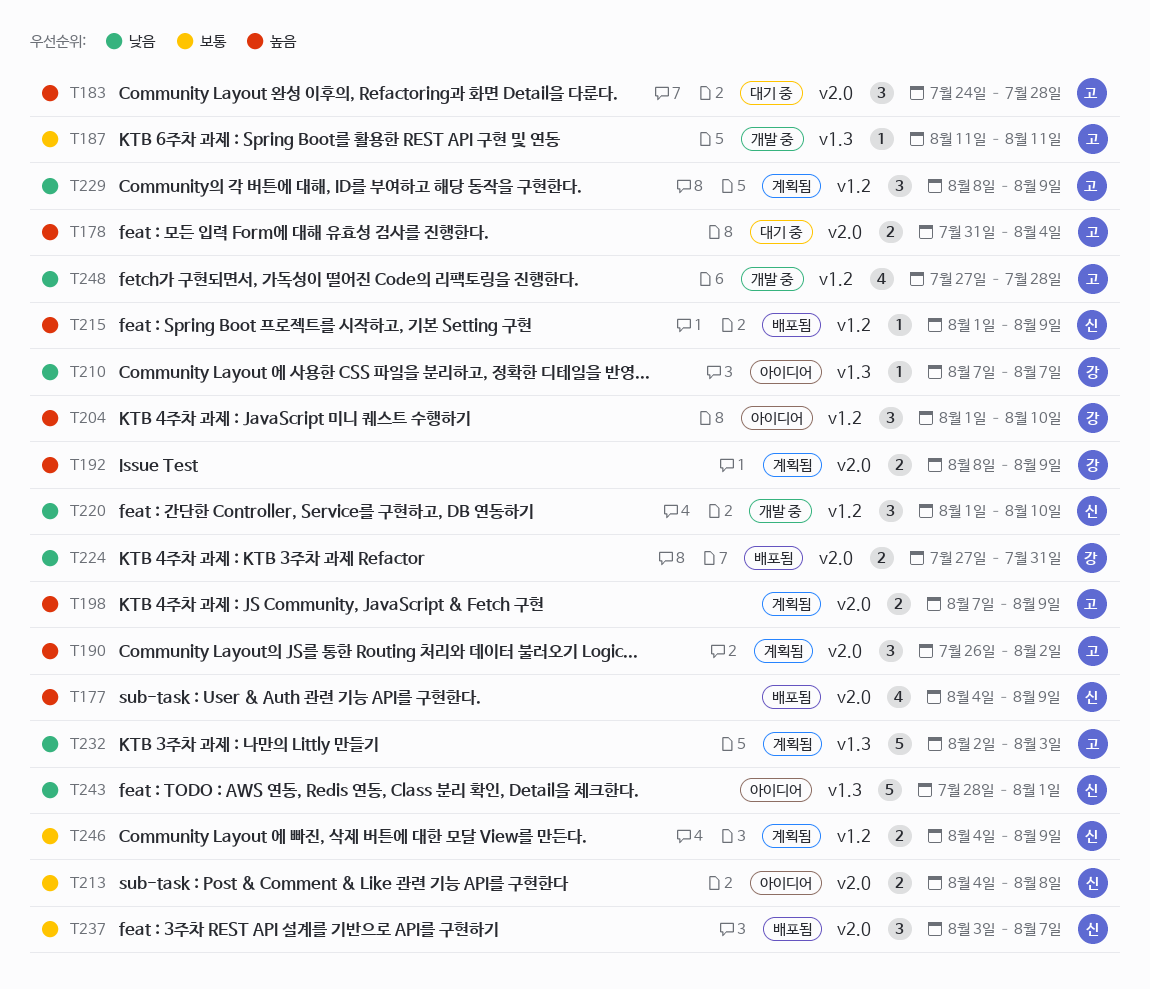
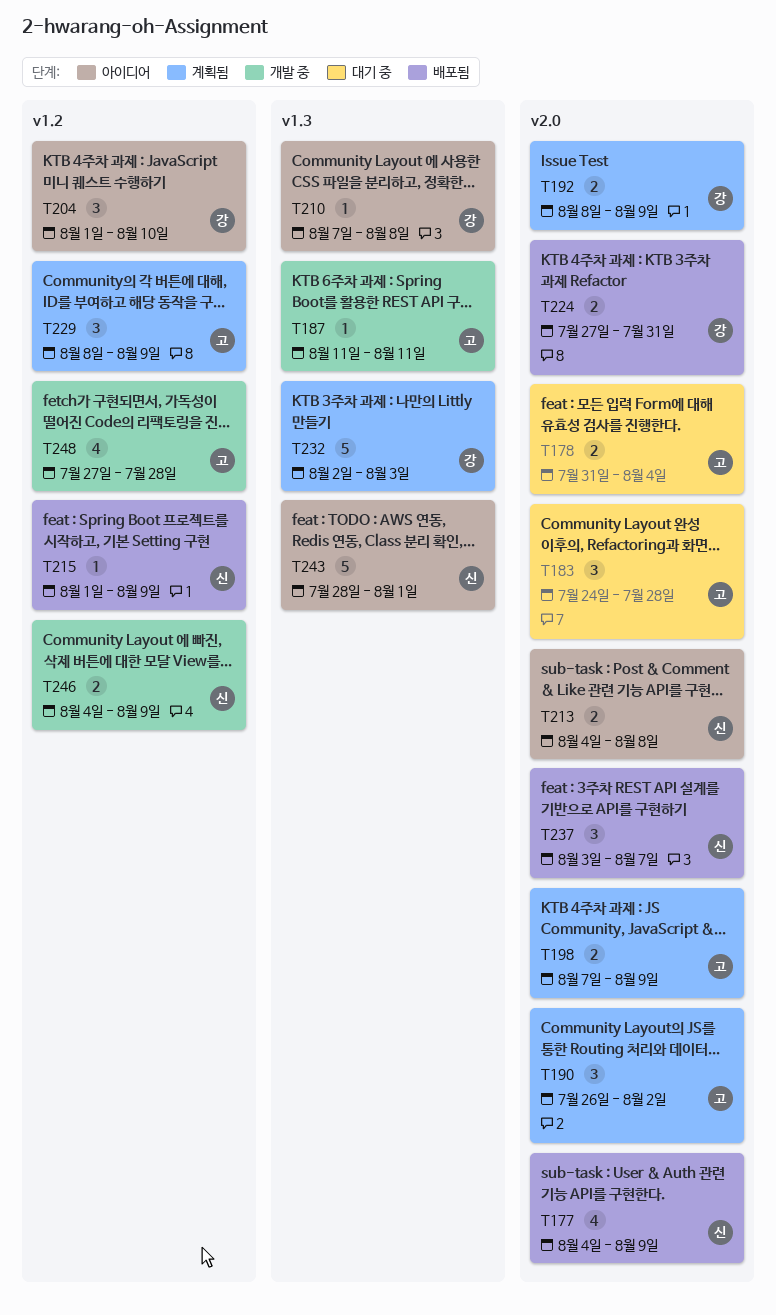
T210, due: Aug 7 -> Aug 8
T220: present -> none
T232, owner: 고 -> 강
T246, status: 계획됨 -> 개발 중

